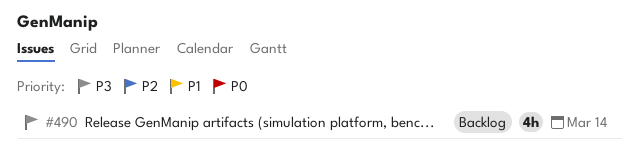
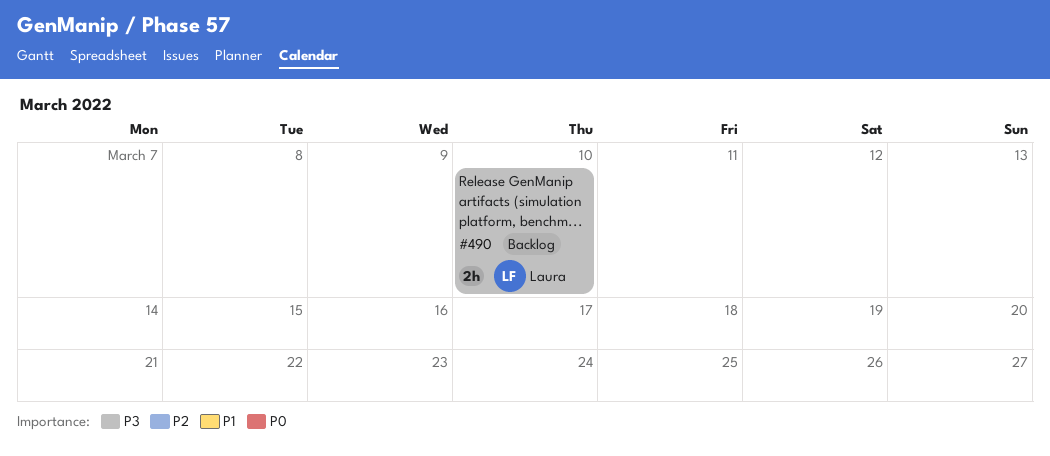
#490, estimate: 4h -> 2h
#490, due: Mar 14 -> Mar 10

